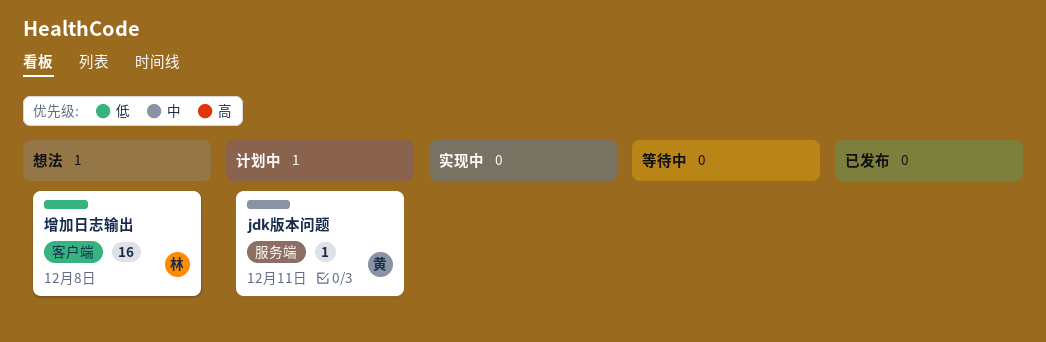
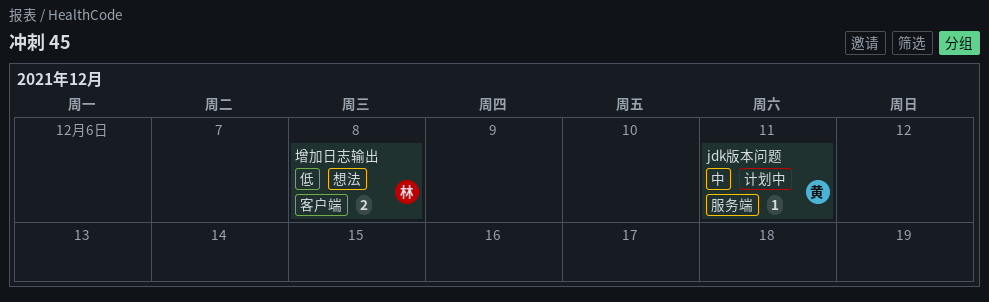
增加日志输出, estimate: 16 -> 2

